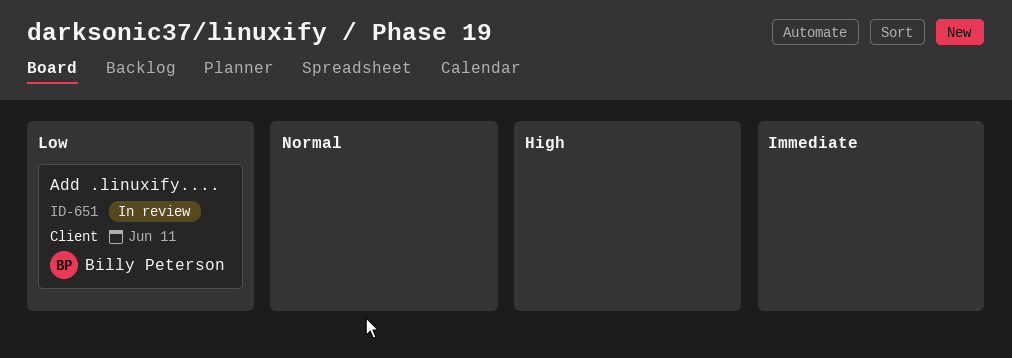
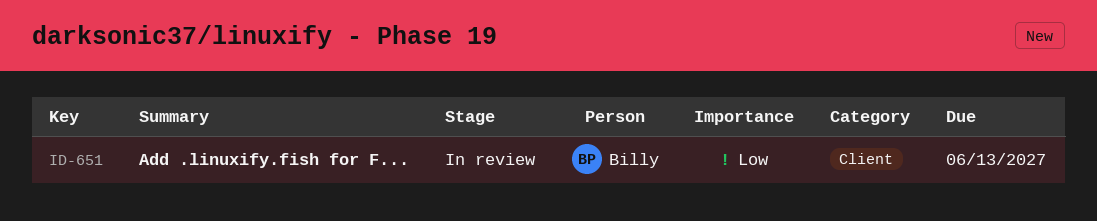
ID-651, due: Jun 11 -> Jun 13

